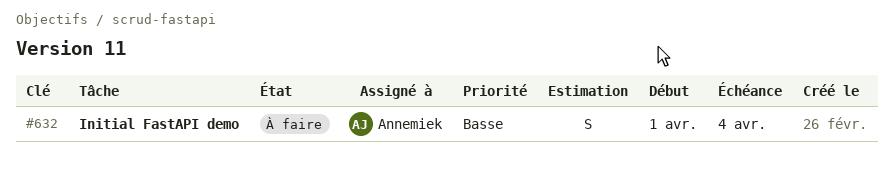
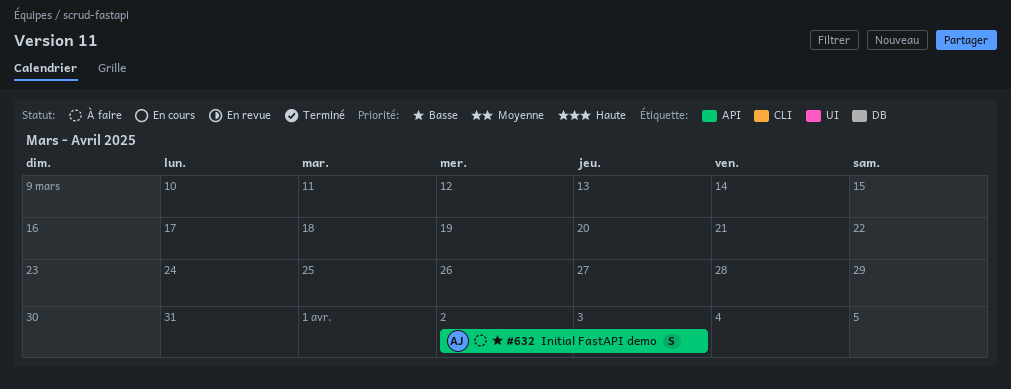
#632, start: Apr 1 -> Apr 2
#632, due: Apr 4 -> Apr 3

